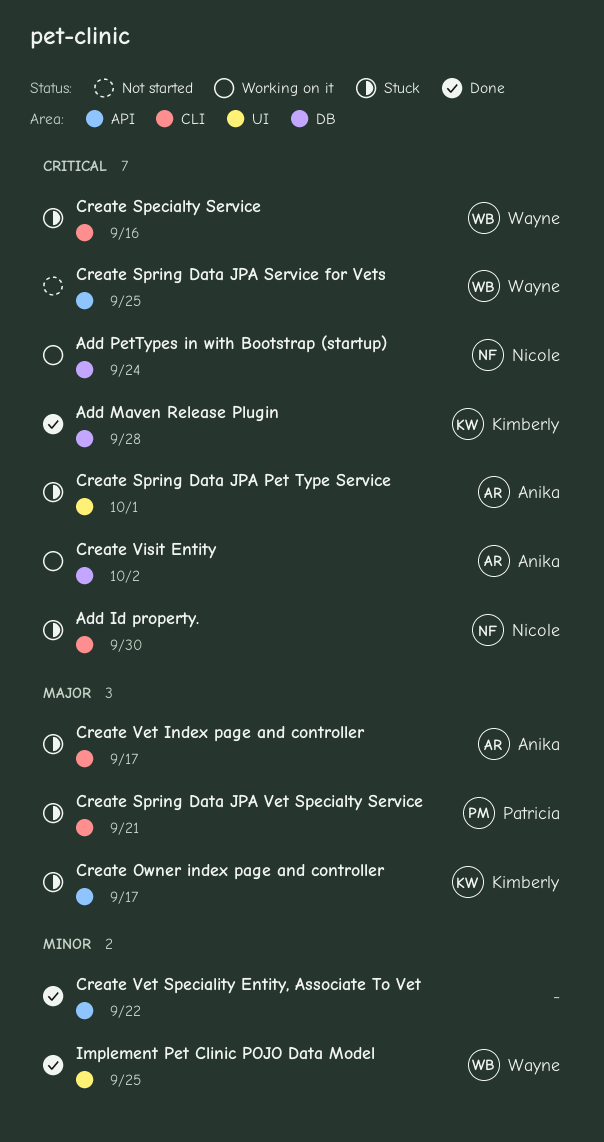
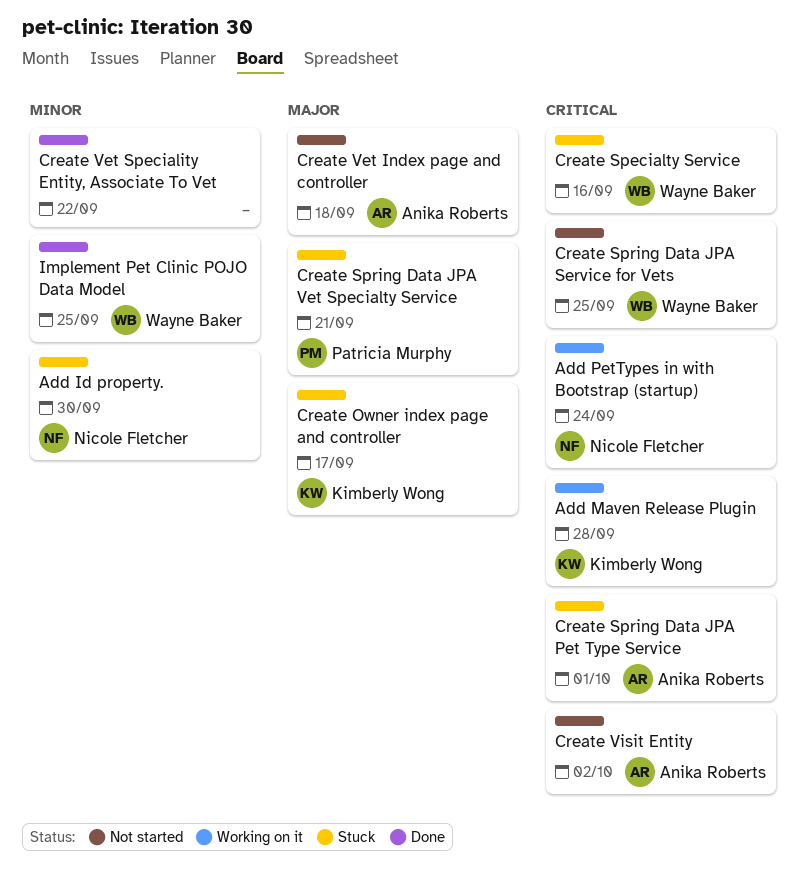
Add Id property., priority: Critical -> Minor
Add Maven Release Plugin, status: Done -> Working on it
Create Vet Index page and controller, status: Stuck -> Not started
Create Vet Index page and controller, due: Sep 17 -> Sep 18
Create Visit Entity, status: Working on it -> Not started

